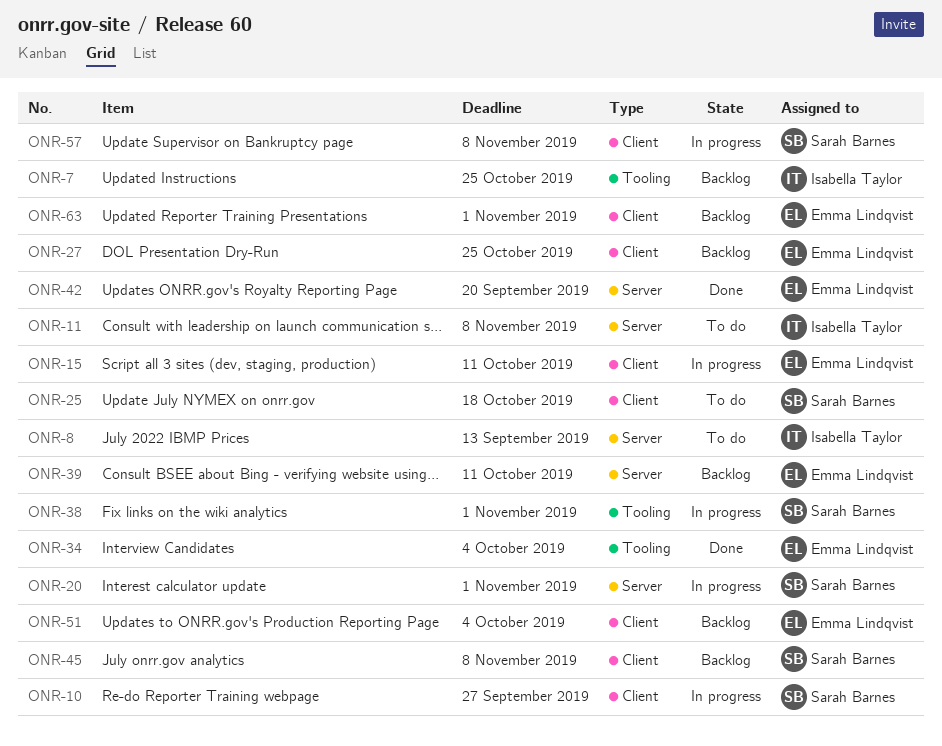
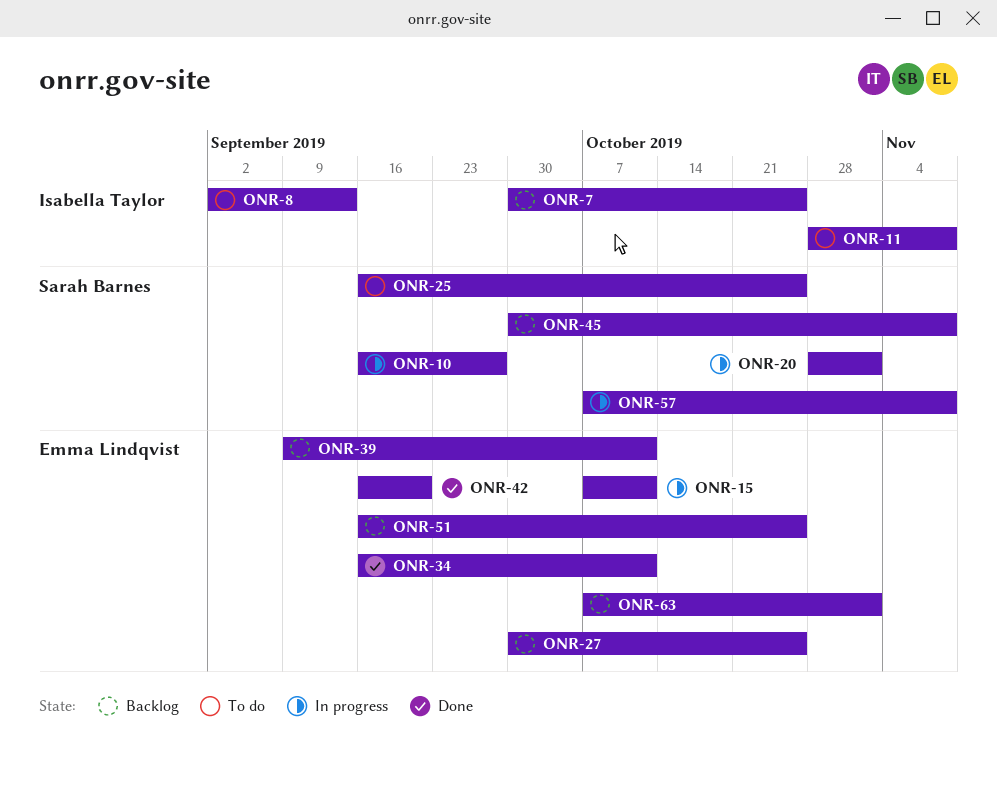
ONR-25, due: Oct 18 -> Oct 25
ONR-34, due: Oct 4 -> Oct 11
ONR-38: present -> none
ONR-51, due: Oct 4 -> Oct 25

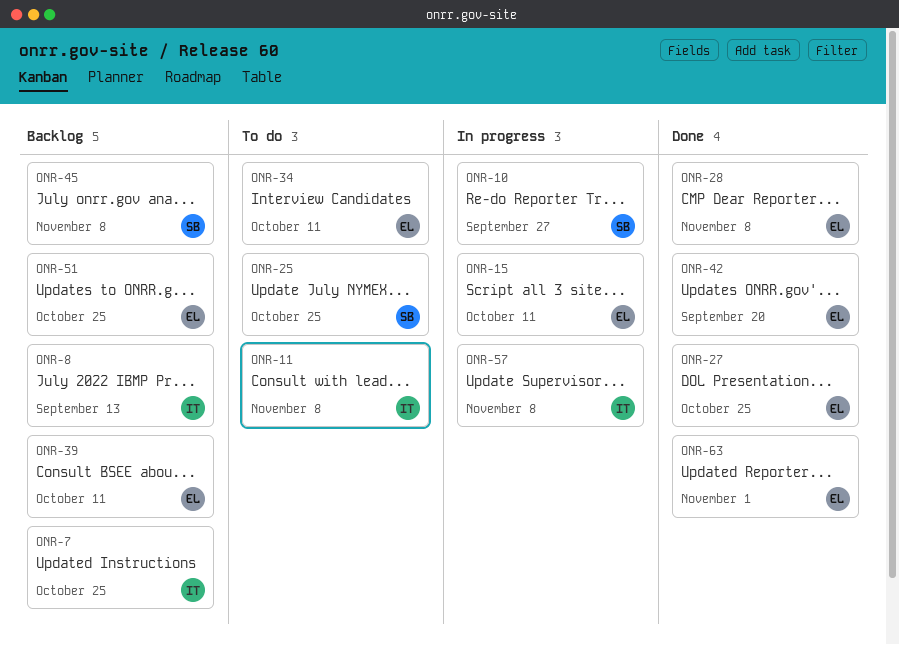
ONR-8, status: To do -> Backlog
ONR-20: present -> none
ONR-27, status: Backlog -> Done
ONR-28: none -> present
ONR-34, status: Done -> To do
ONR-57, owner: Sarah Barnes -> Isabella Taylor
ONR-63, status: Backlog -> Done

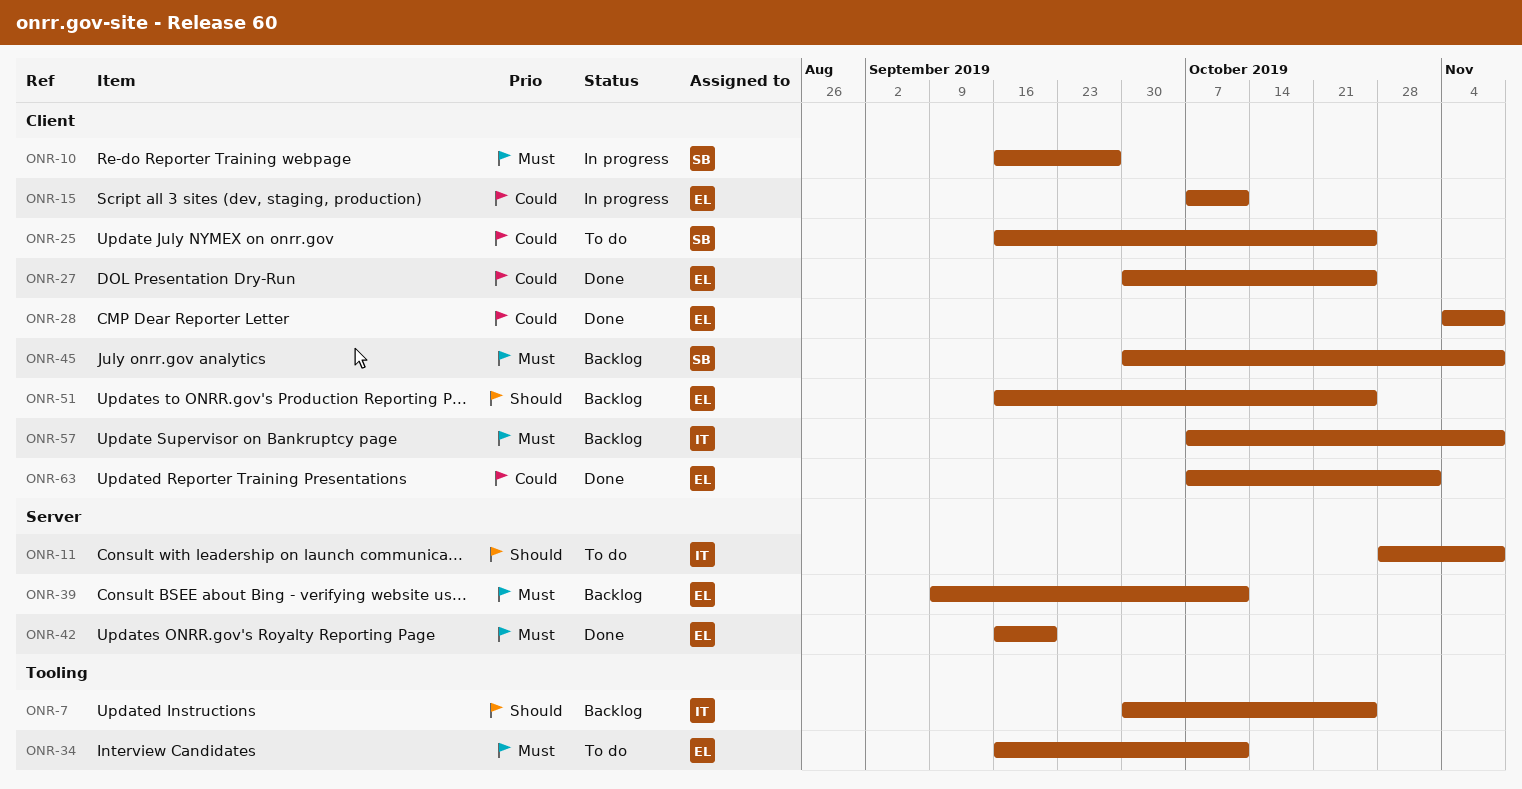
ONR-8: present -> none
ONR-57, status: In progress -> Backlog

